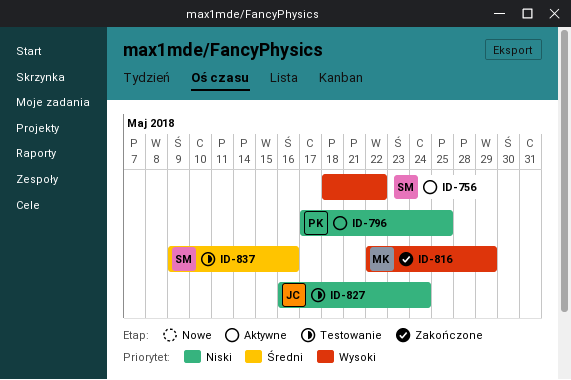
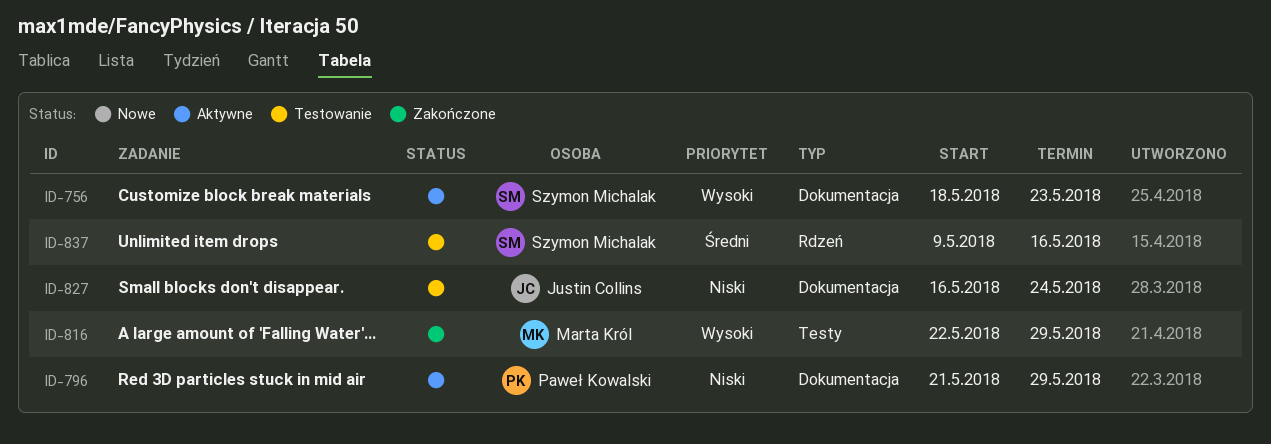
ID-756, due: May 22 -> May 23
ID-796, start: May 17 -> May 21
ID-796, due: May 25 -> May 29

